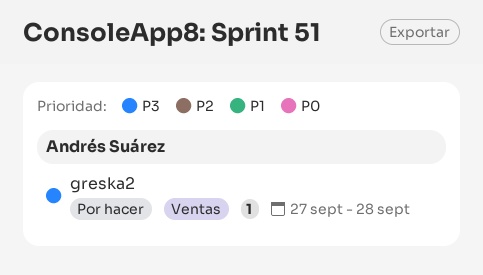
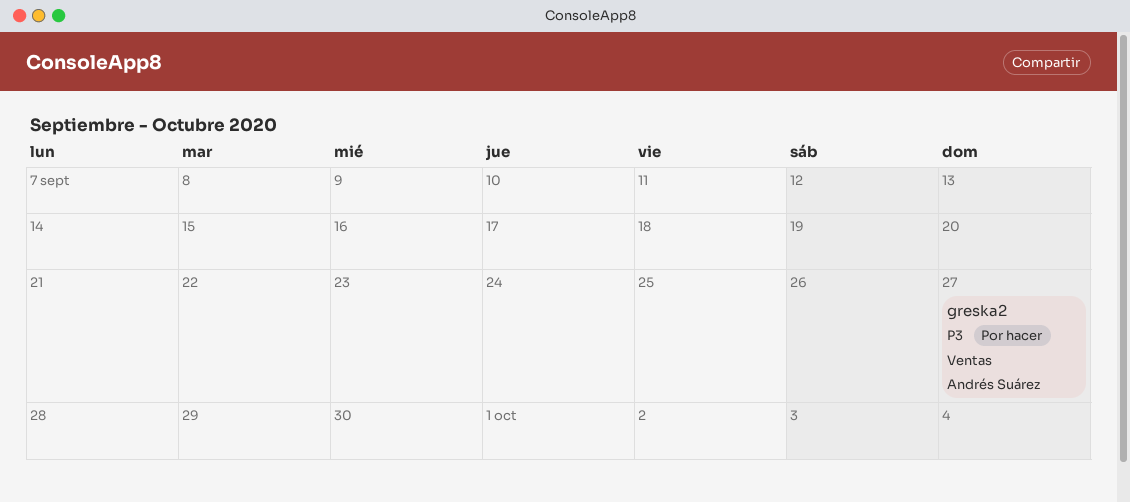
greska2, due: Sep 28 -> Sep 27

